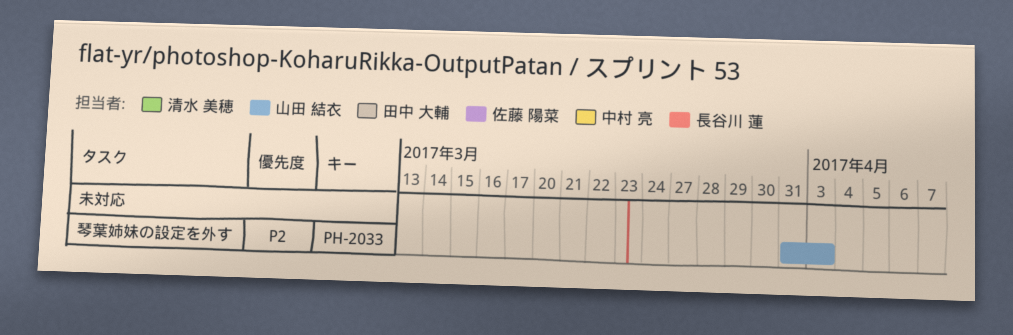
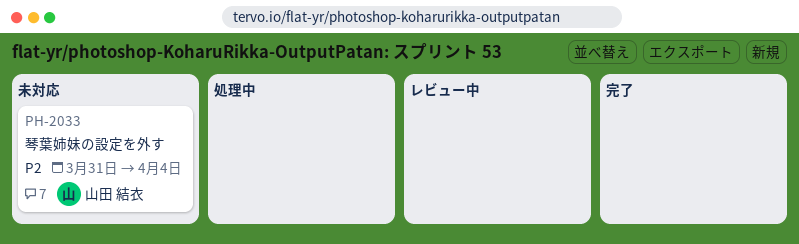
PH-2033, due: Apr 3 -> Apr 4

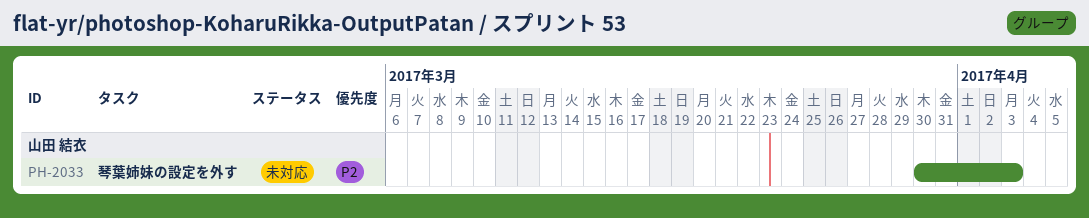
PH-2033, start: Mar 31 -> Mar 30
PH-2033, due: Apr 4 -> Apr 3

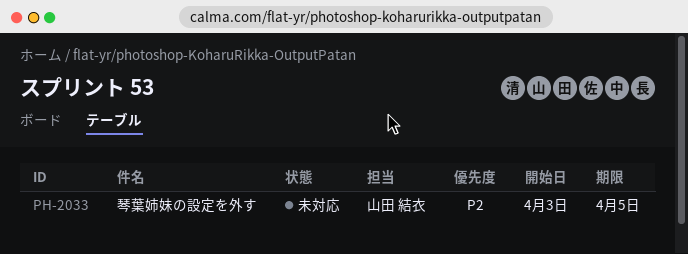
PH-2033, start: Mar 30 -> Apr 3
PH-2033, due: Apr 3 -> Apr 5

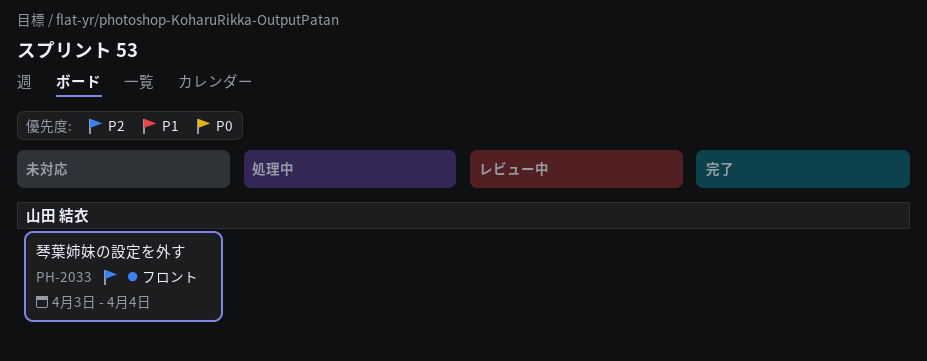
PH-2033, due: Apr 5 -> Apr 4

